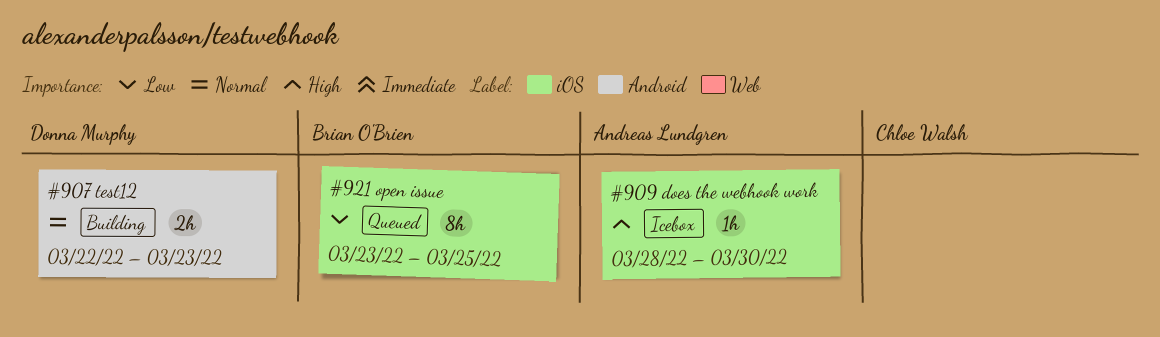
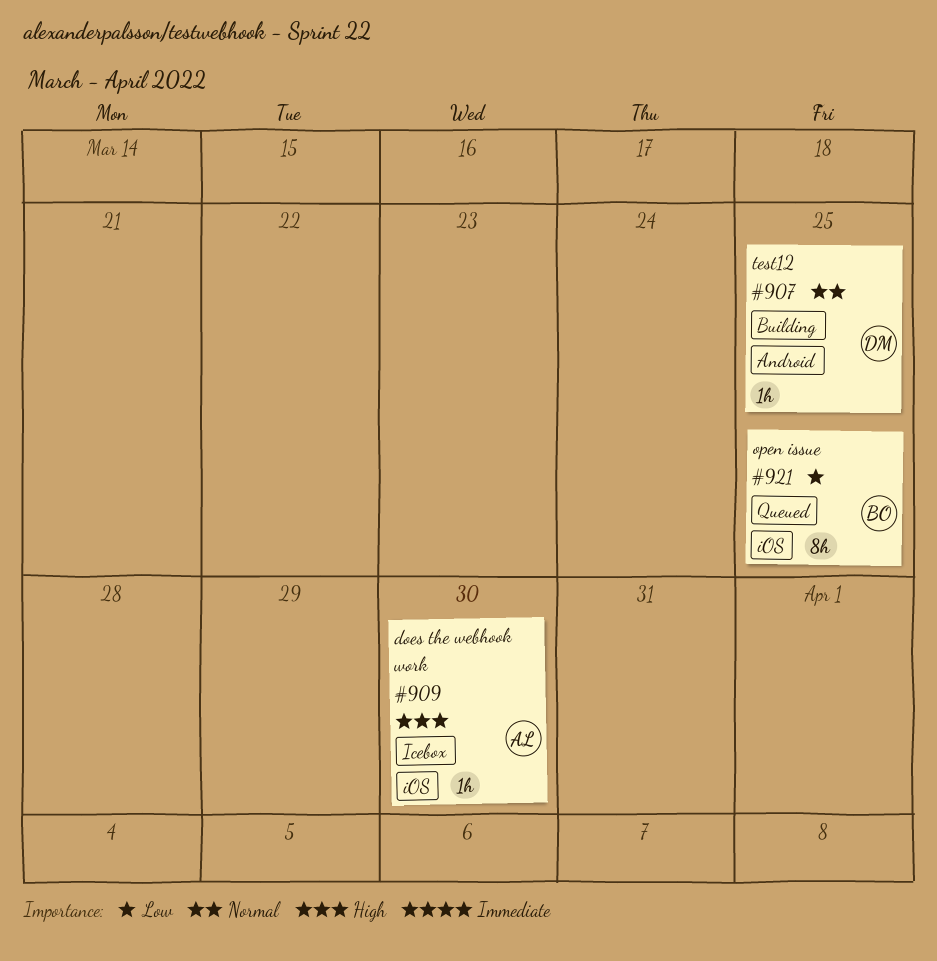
#907, estimate: 2h -> 1h
#907, due: Mar 23 -> Mar 25

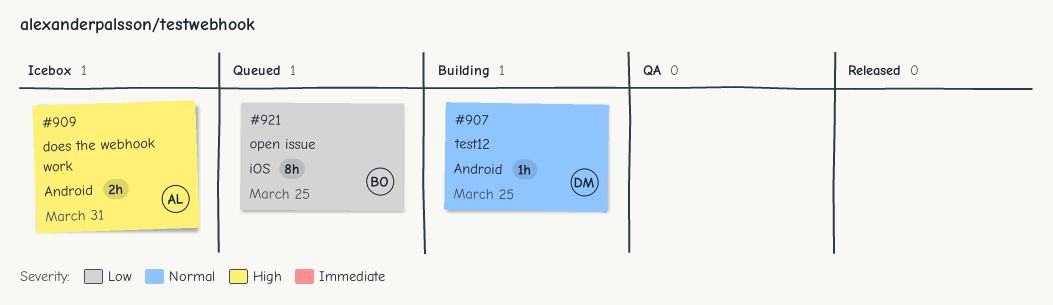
#909, label: iOS -> Android
#909, estimate: 1h -> 2h
#909, due: Mar 30 -> Mar 31

